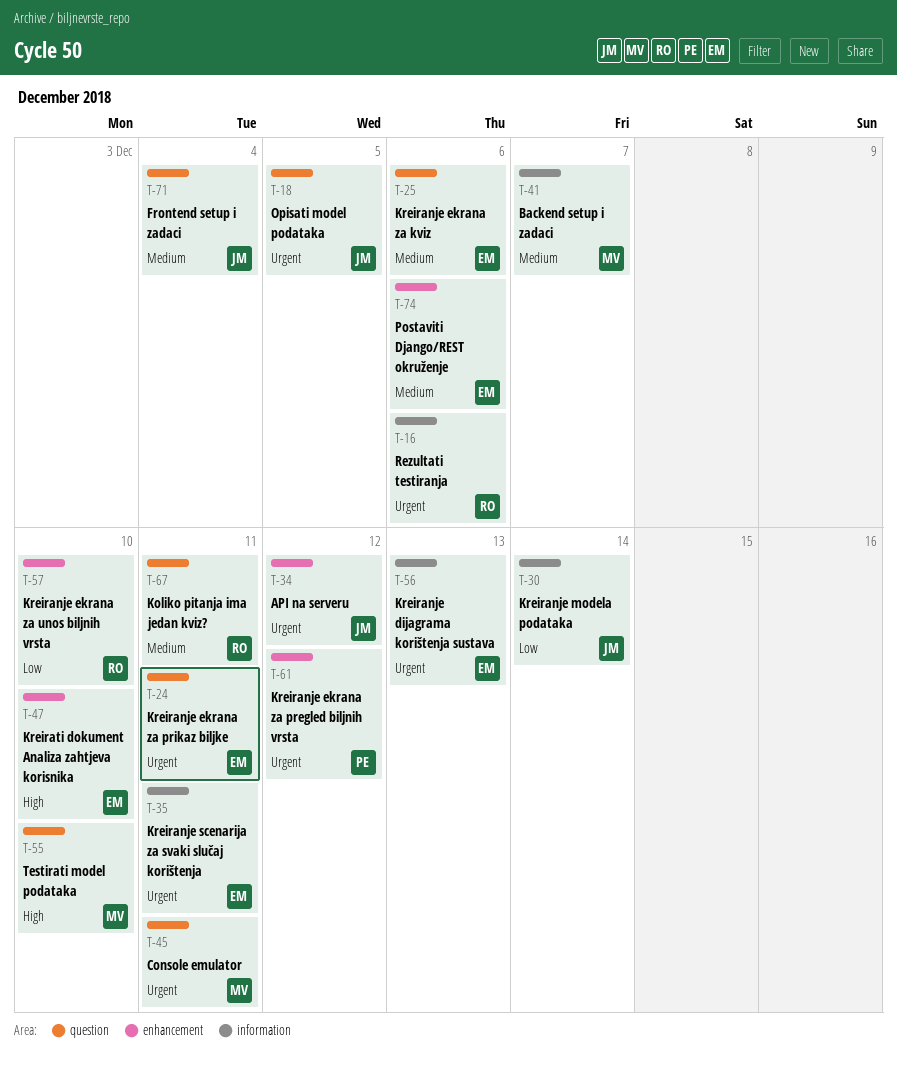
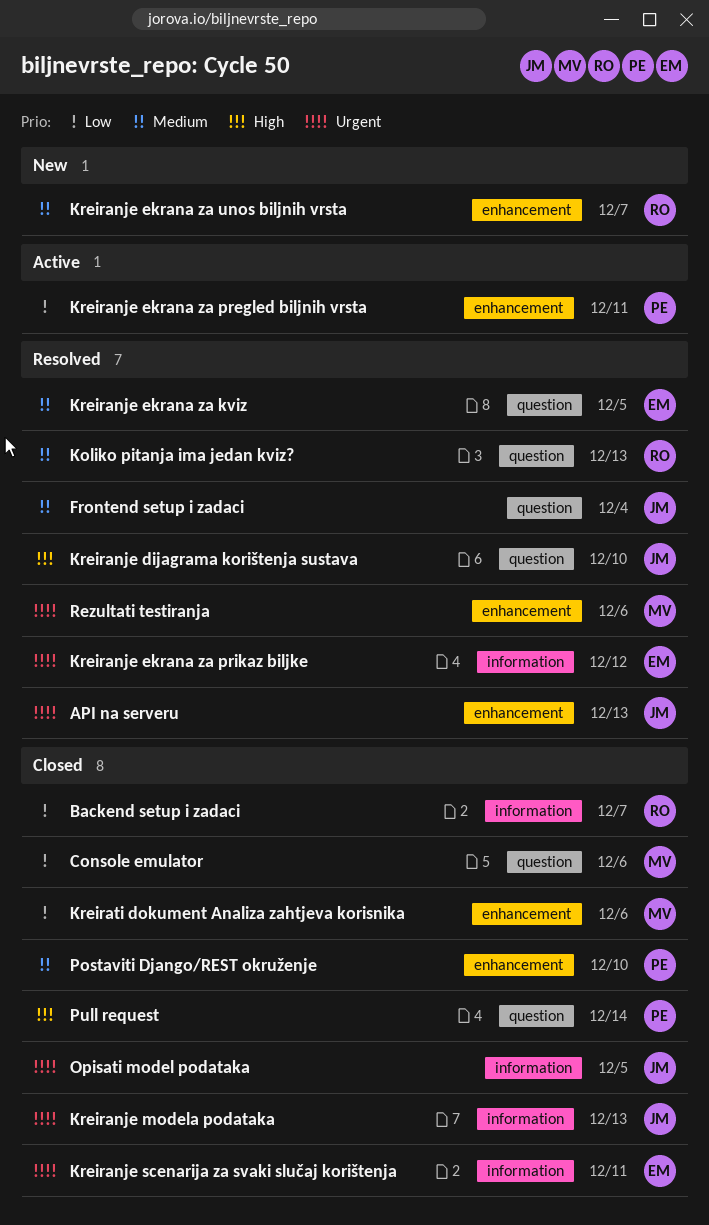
API na serveru, due: Dec 12 -> Dec 13
Backend setup i zadaci, owner: MV -> RO
Backend setup i zadaci, priority: Medium -> Low
Console emulator, priority: Urgent -> Low
Console emulator, due: Dec 11 -> Dec 6
Koliko pitanja ima jedan kviz?, due: Dec 11 -> Dec 13
Kreiranje dijagrama korištenja sustava, owner: EM -> JM
Kreiranje dijagrama korištenja sustava, priority: Urgent -> High
Kreiranje dijagrama korištenja sustava, label: information -> question
Kreiranje dijagrama korištenja sustava, due: Dec 13 -> Dec 10
Kreiranje ekrana za kviz, due: Dec 6 -> Dec 5
Kreiranje ekrana za pregled biljnih vrsta, priority: Urgent -> Low
Kreiranje ekrana za pregled biljnih vrsta, due: Dec 12 -> Dec 11
Kreiranje ekrana za prikaz biljke, label: question -> information
Kreiranje ekrana za prikaz biljke, due: Dec 11 -> Dec 12
Kreiranje ekrana za unos biljnih vrsta, priority: Low -> Medium
Kreiranje ekrana za unos biljnih vrsta, due: Dec 10 -> Dec 7
Kreiranje modela podataka, priority: Low -> Urgent
Kreiranje modela podataka, due: Dec 14 -> Dec 13
Kreirati dokument Analiza zahtjeva korisnika, owner: EM -> MV
Kreirati dokument Analiza zahtjeva korisnika, priority: High -> Low
Kreirati dokument Analiza zahtjeva korisnika, due: Dec 10 -> Dec 6
Opisati model podataka, label: question -> information
Postaviti Django/REST okruženje, owner: EM -> PE
Postaviti Django/REST okruženje, due: Dec 6 -> Dec 10
Pull request: none -> present
Rezultati testiranja, owner: RO -> MV
Rezultati testiranja, label: information -> enhancement
Testirati model podataka: present -> none

